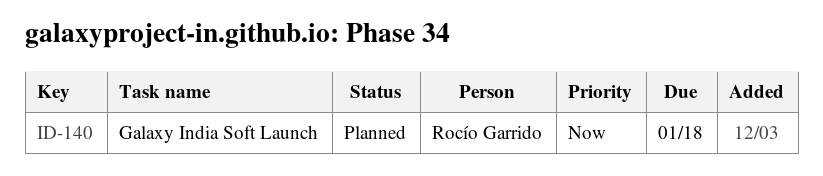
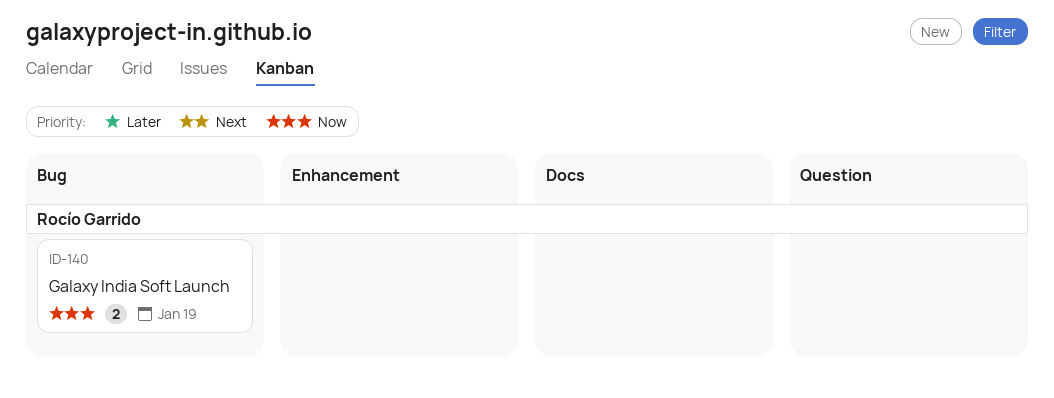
ID-140, due: Jan 18 -> Jan 19

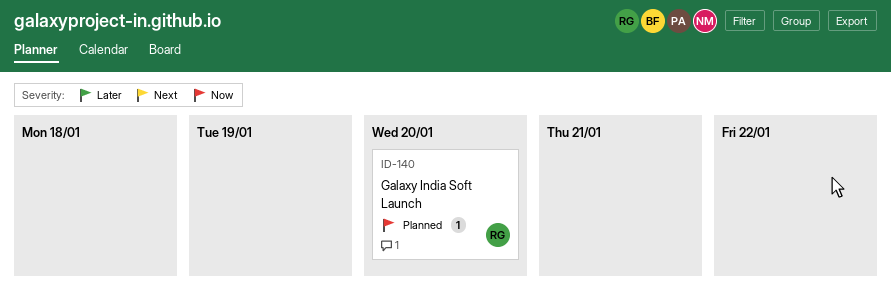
ID-140, estimate: 2 -> 1
ID-140, due: Jan 19 -> Jan 20

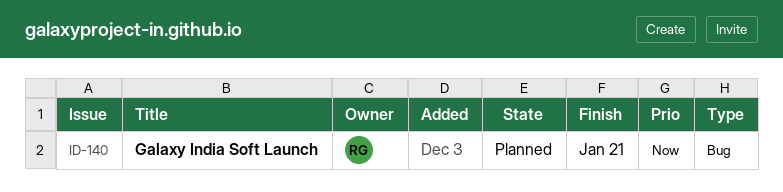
ID-140, due: Jan 20 -> Jan 21

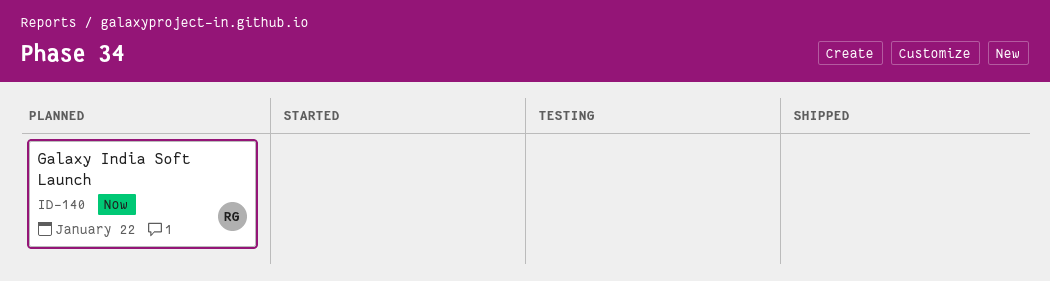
ID-140, due: Jan 21 -> Jan 22

